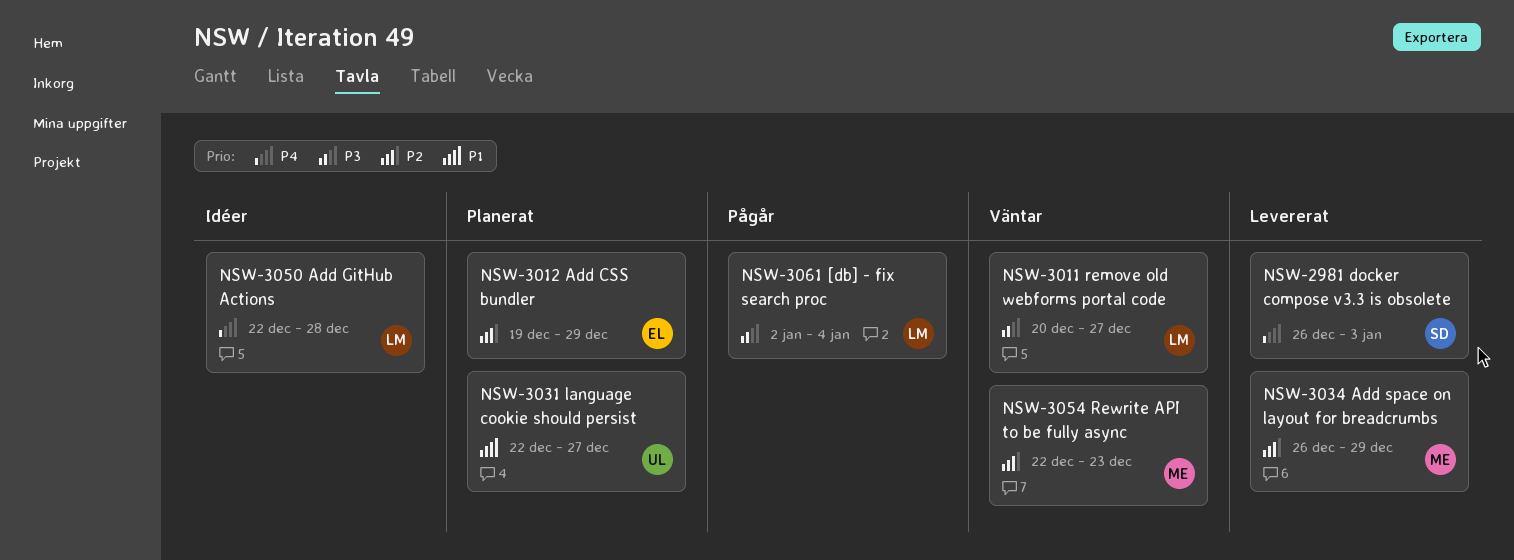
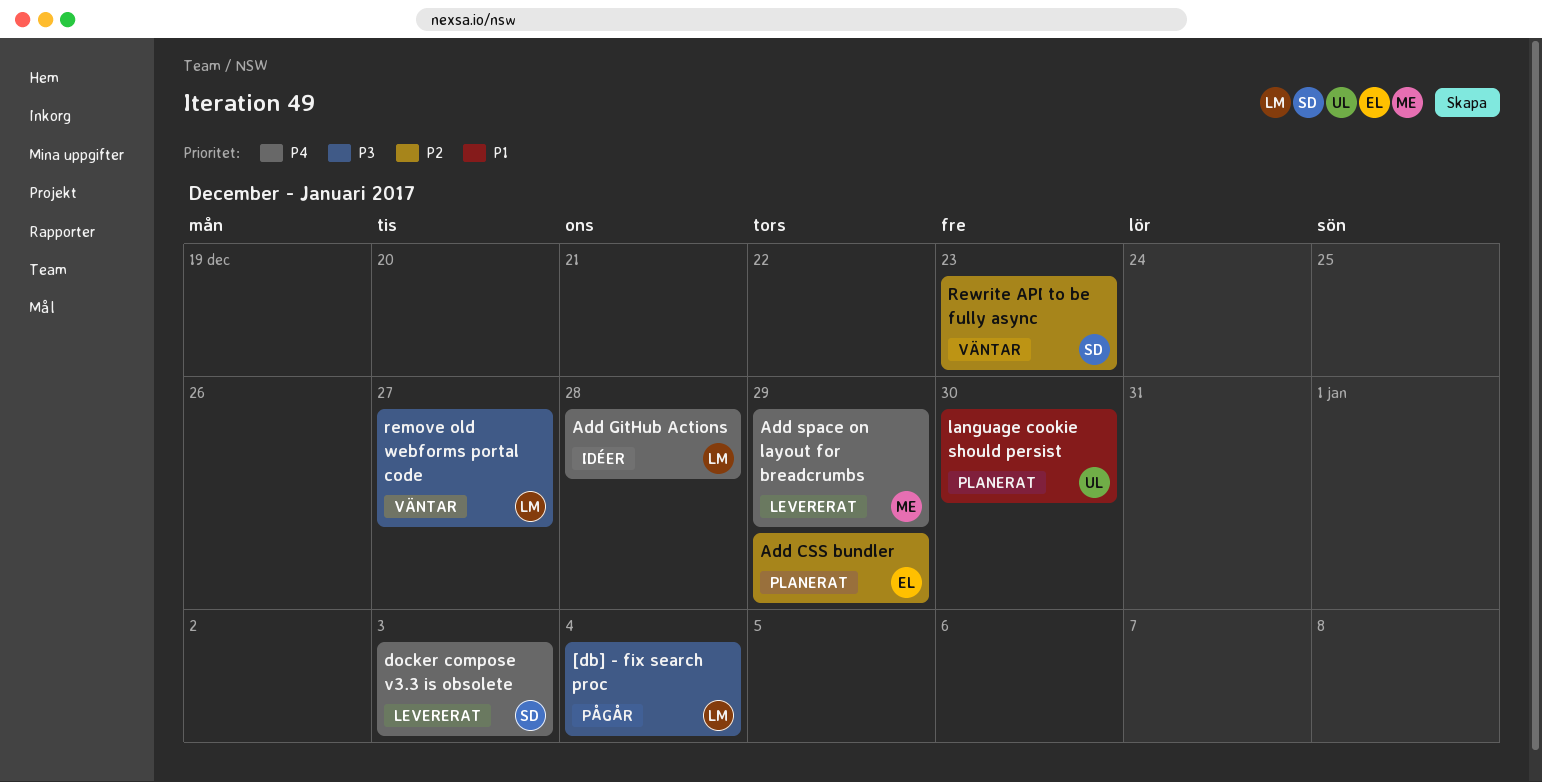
Add space on layout for breadcrumbs, priority: P2 -> P4
language cookie should persist, due: Dec 27 -> Dec 30
Rewrite API to be fully async, owner: ME -> SD

